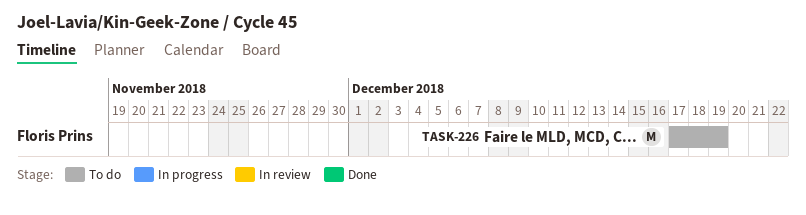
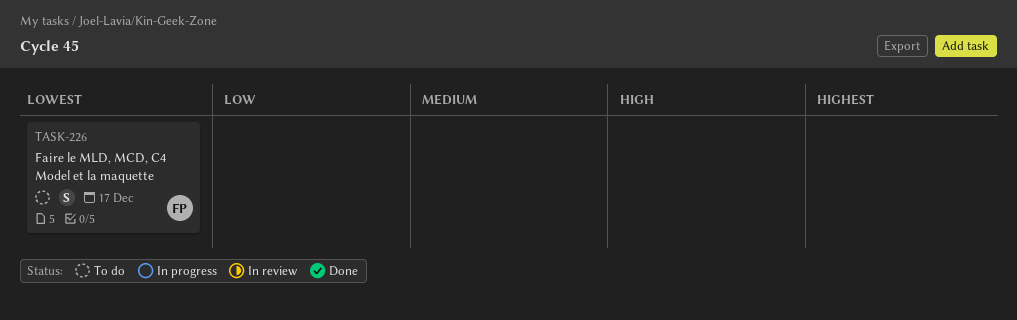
TASK-226, estimate: M -> S
TASK-226, due: Dec 19 -> Dec 17

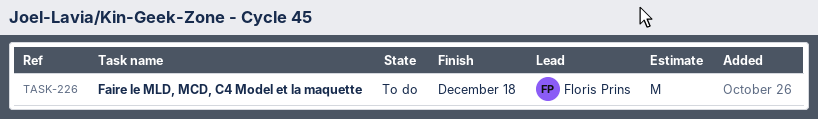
TASK-226, estimate: S -> M
TASK-226, due: Dec 17 -> Dec 18

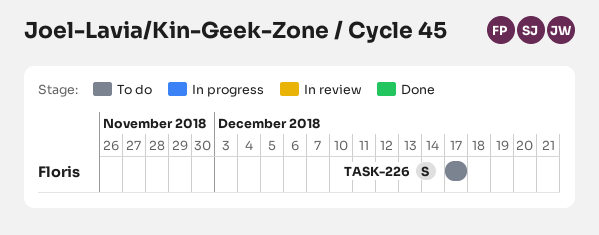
TASK-226, estimate: M -> S
TASK-226, due: Dec 18 -> Dec 17

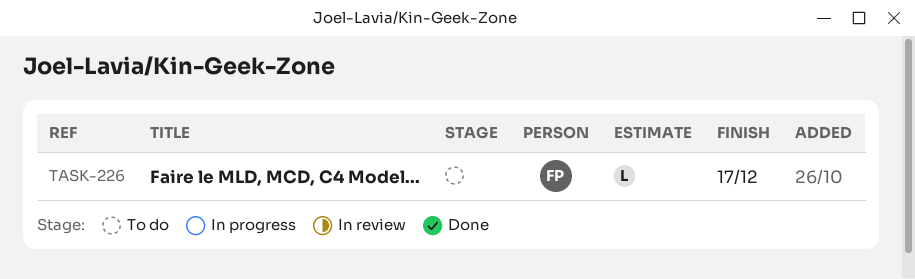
TASK-226, estimate: S -> L

